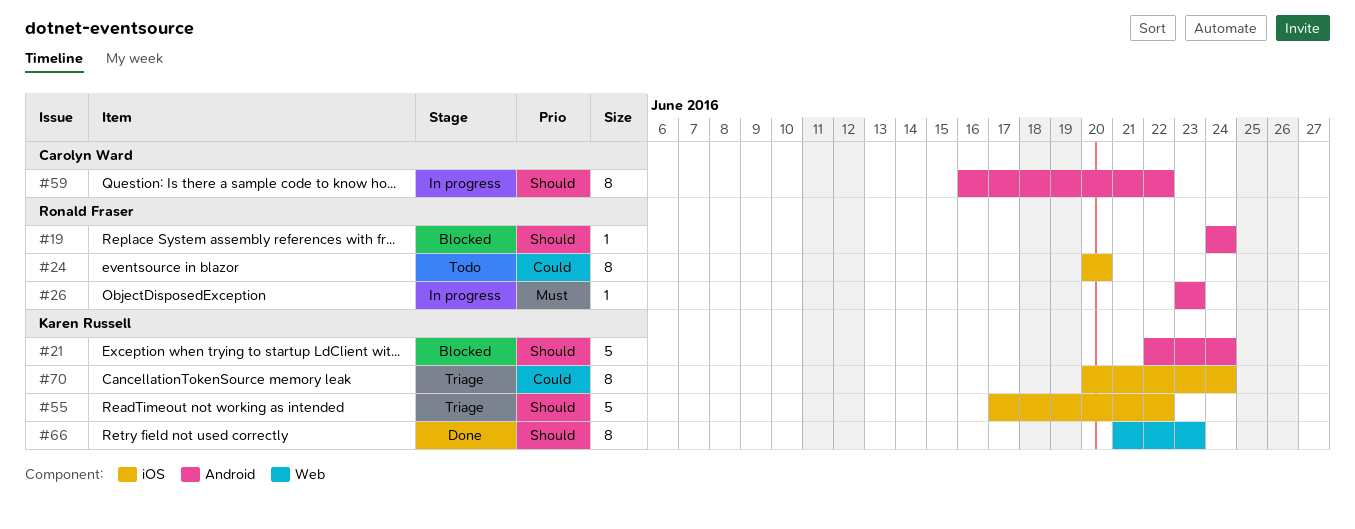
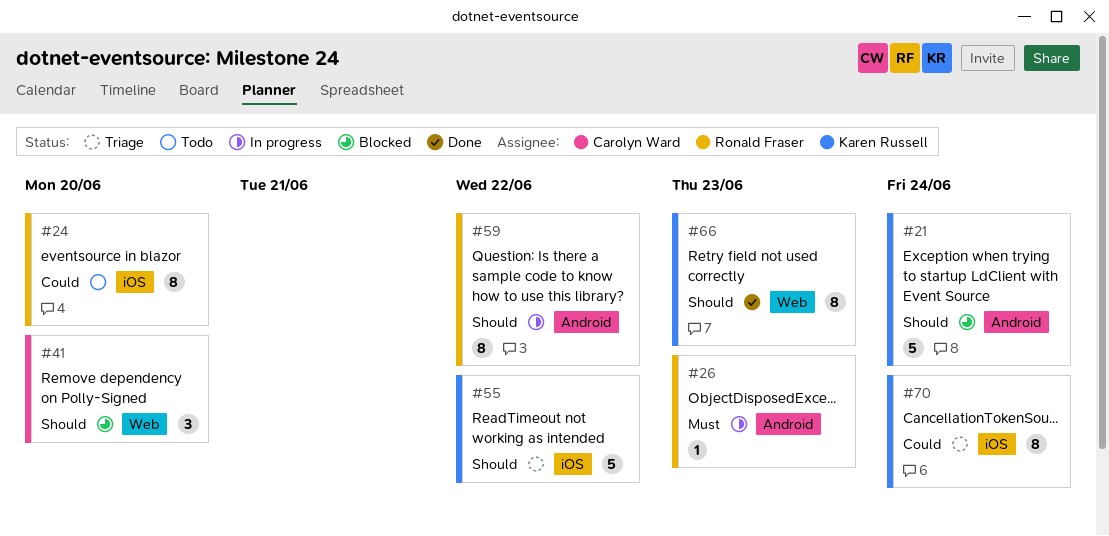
#19: present -> none
#41: none -> present
#59, owner: Carolyn Ward -> Ronald Fraser

